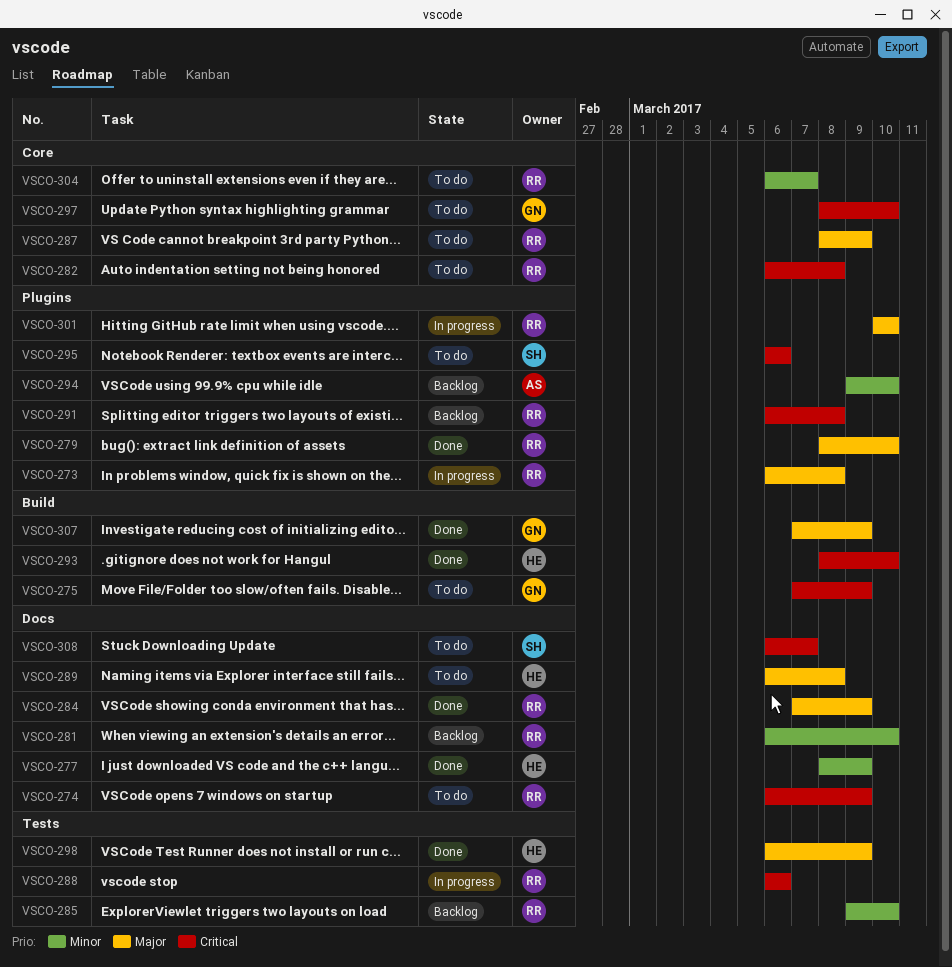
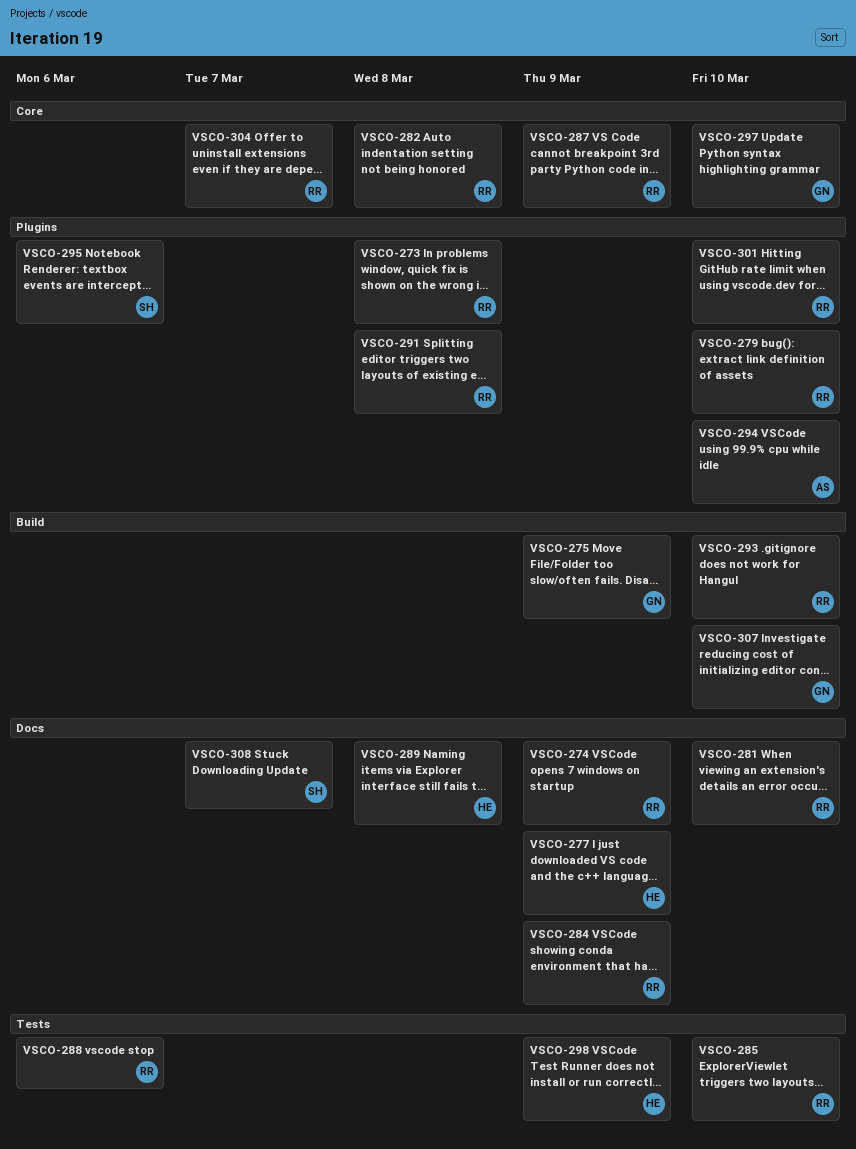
VSCO-293, owner: HE -> RR
VSCO-307, due: Mar 9 -> Mar 10

